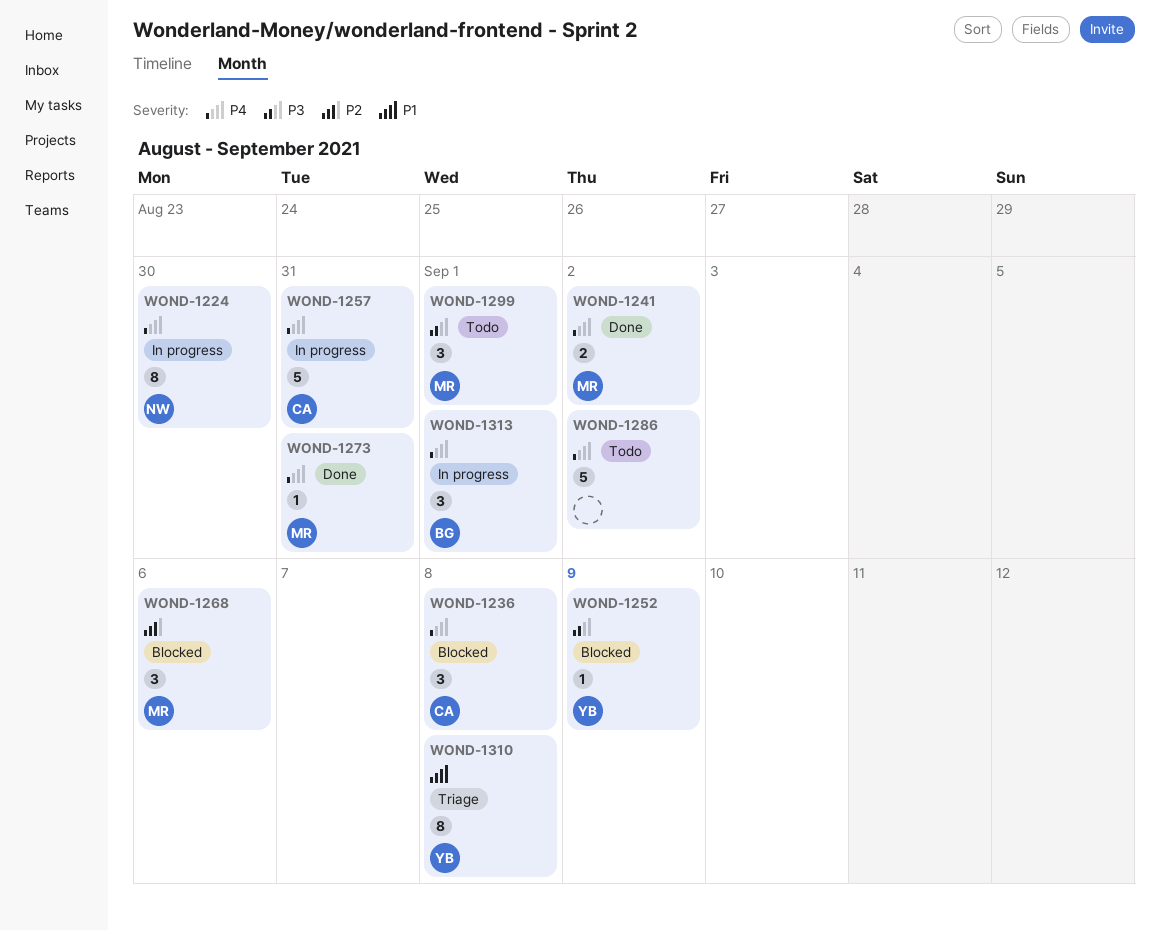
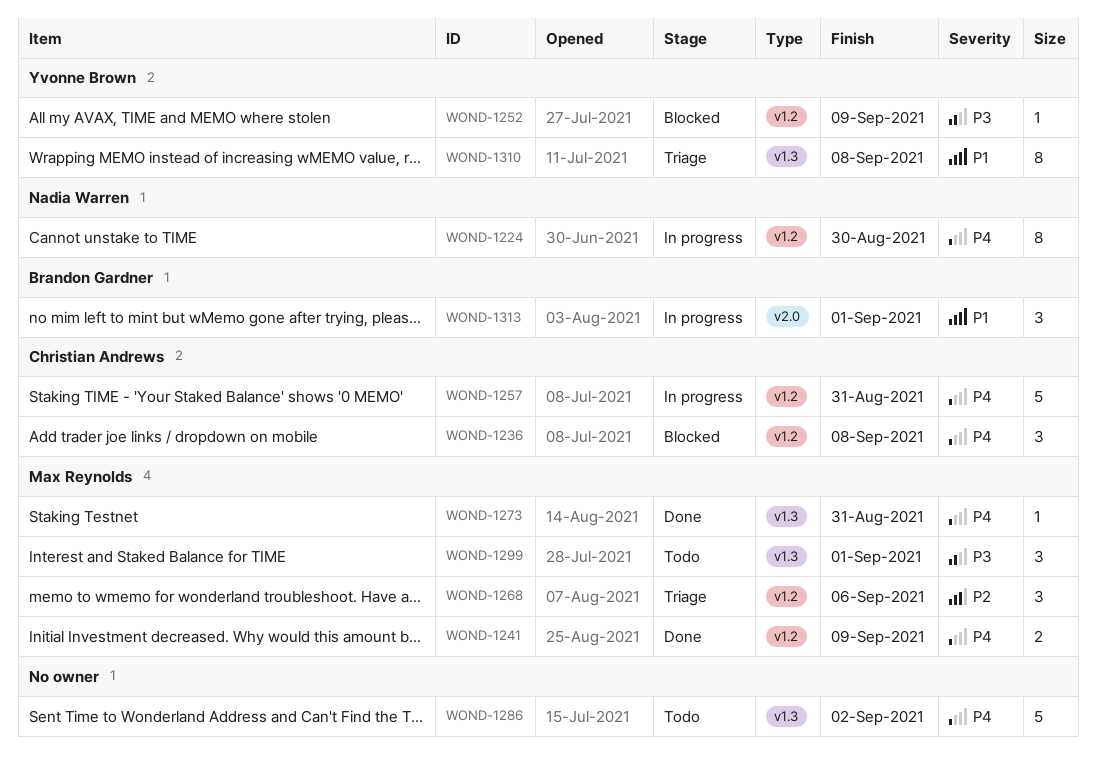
WOND-1241, due: Sep 2 -> Sep 9
WOND-1268, status: Blocked -> Triage
WOND-1313, priority: P4 -> P1

